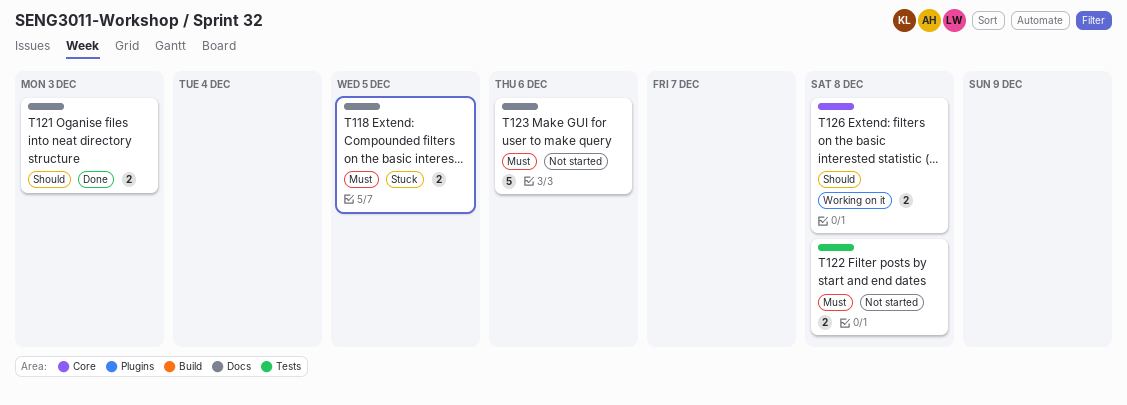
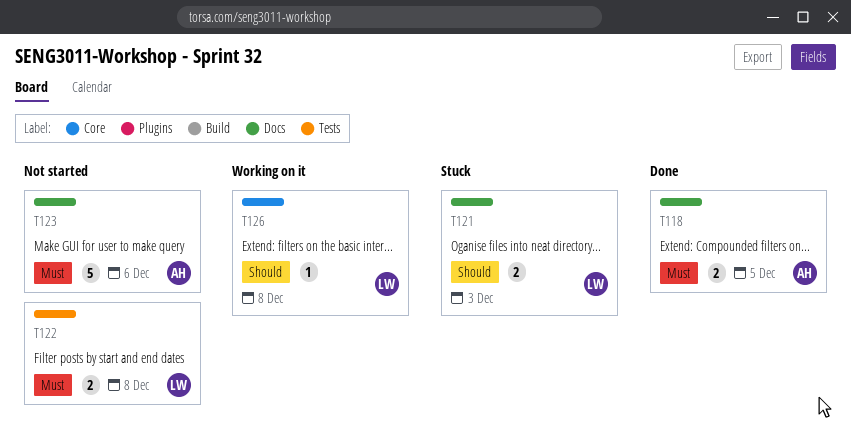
T118, status: Stuck -> Done
T121, status: Done -> Stuck
T126, estimate: 2 -> 1

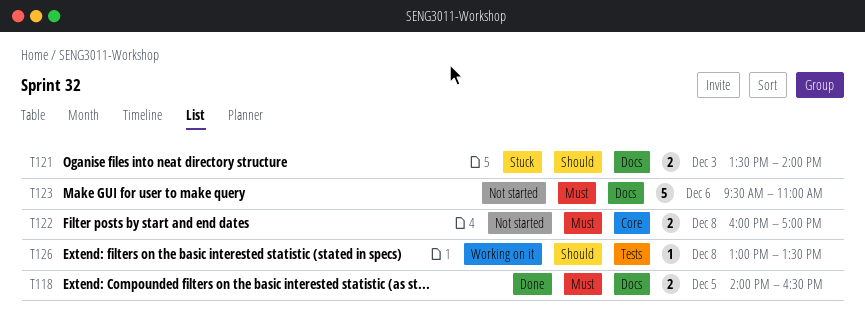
T122, label: Tests -> Core
T126, label: Core -> Tests

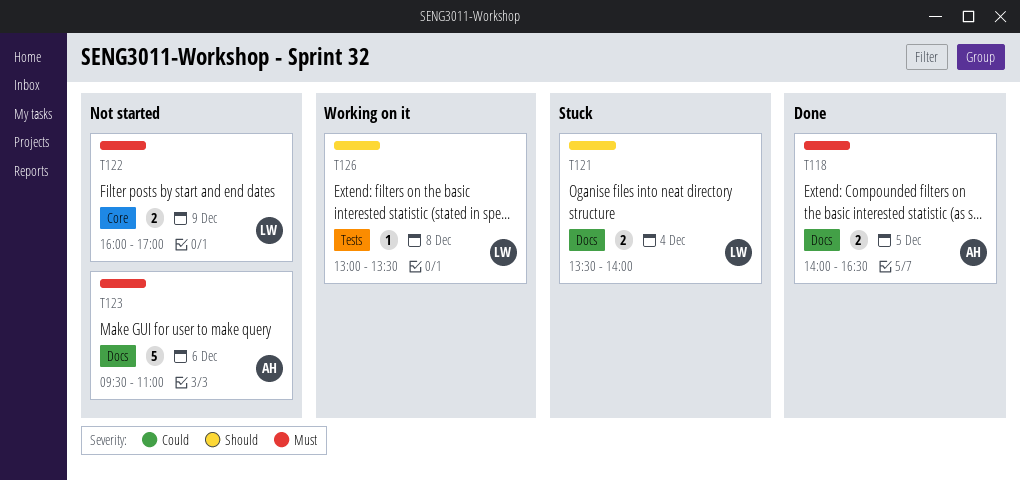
T121, day: Dec 3 -> Dec 4
T122, day: Dec 8 -> Dec 9

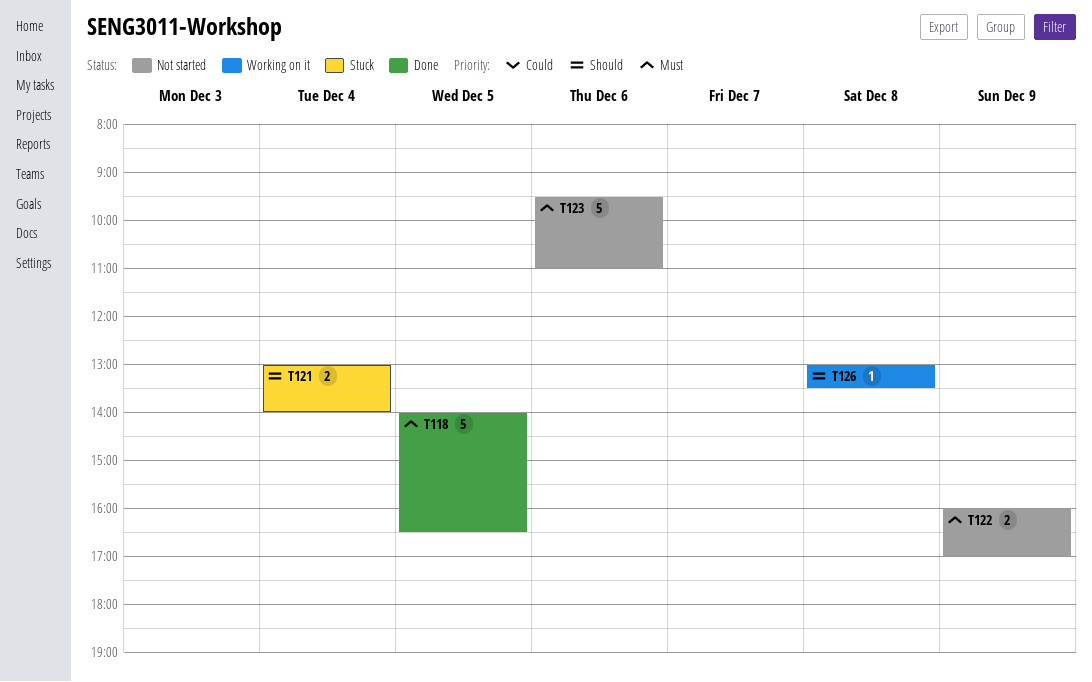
T118, estimate: 2 -> 5
T121, begins: 13:30 -> 13:00

